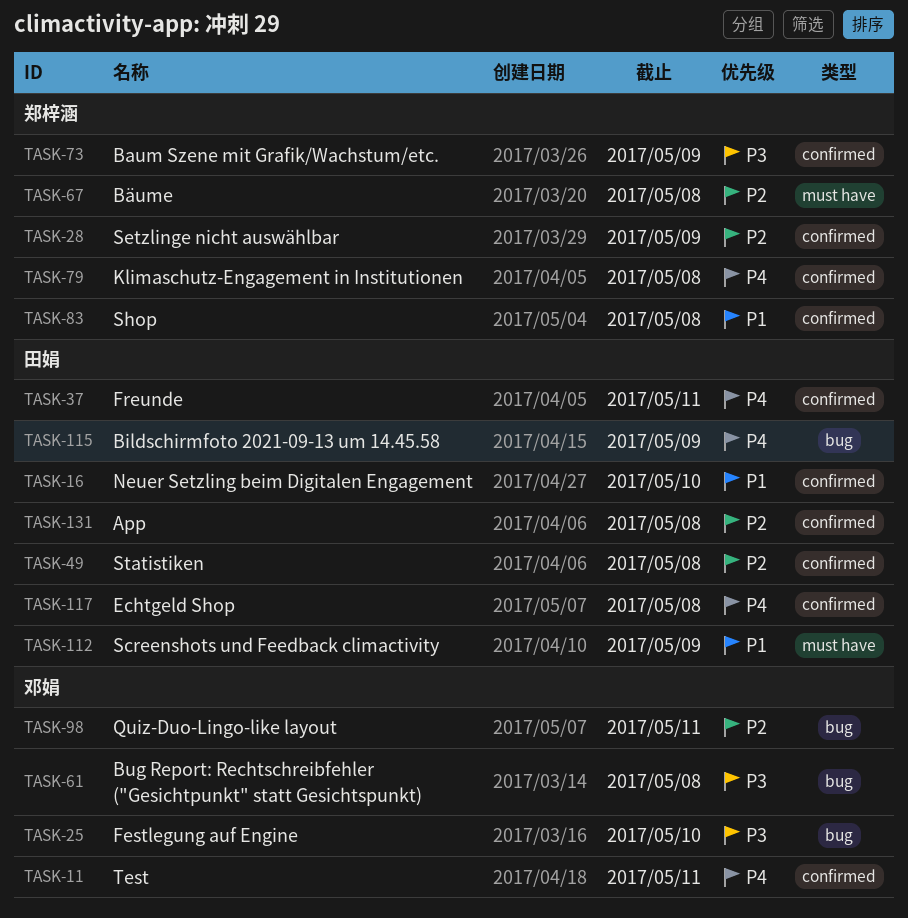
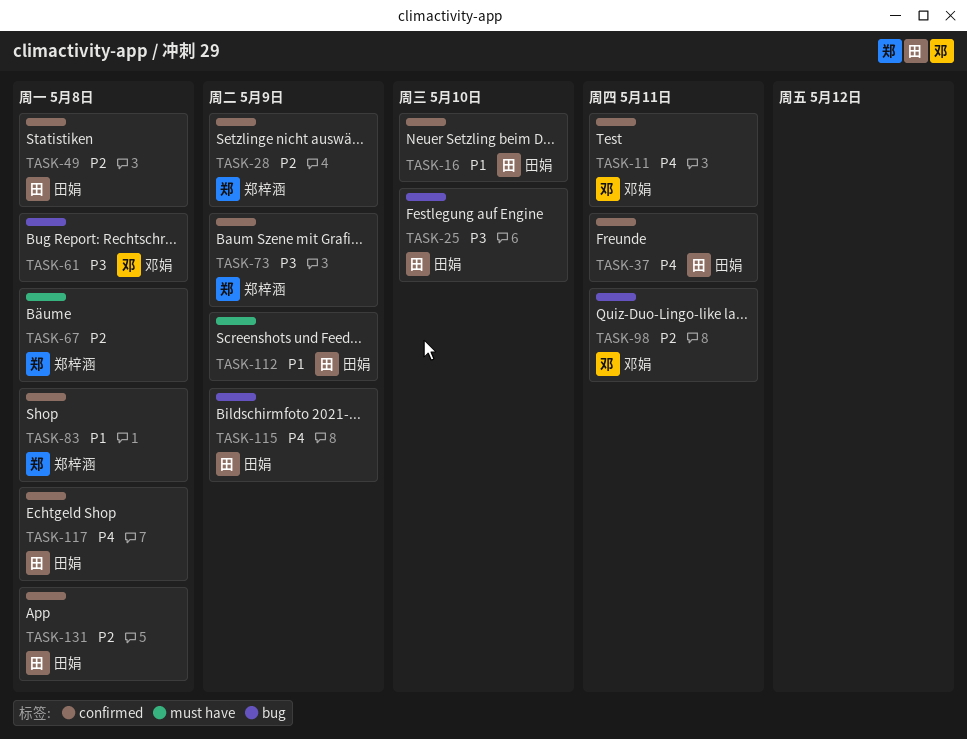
TASK-25, owner: 邓娟 -> 田娟
TASK-79: present -> none

